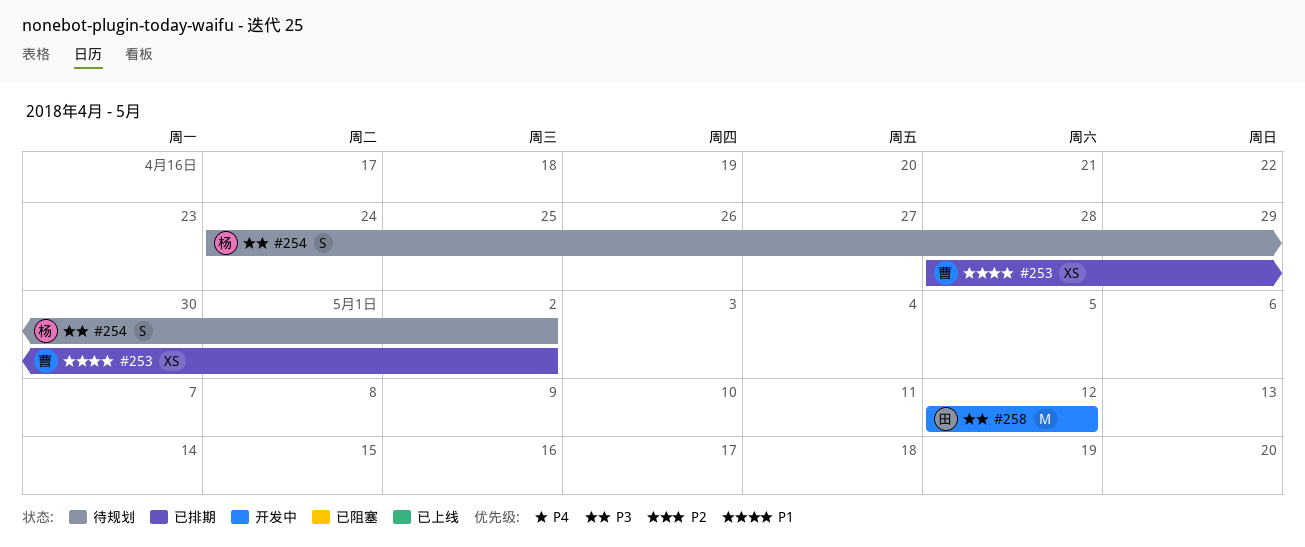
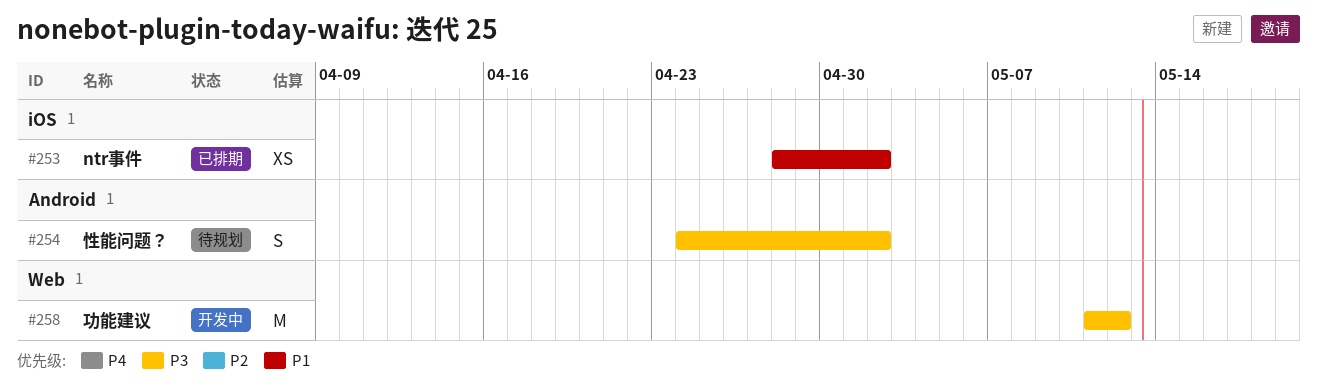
#258, start: May 12 -> May 11

